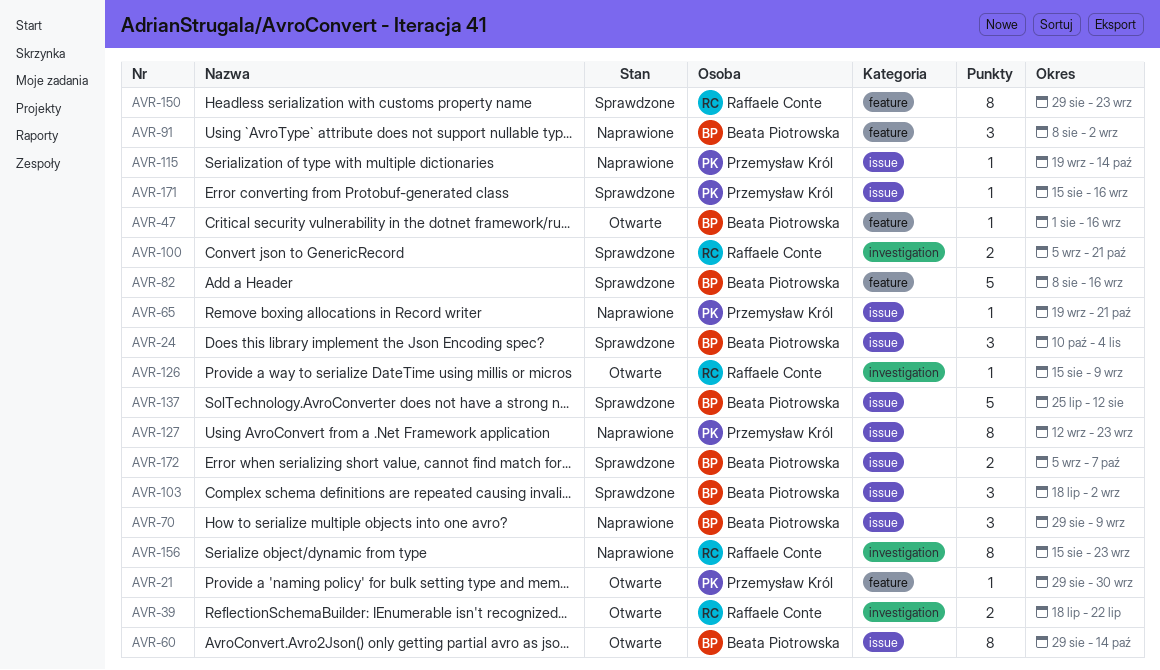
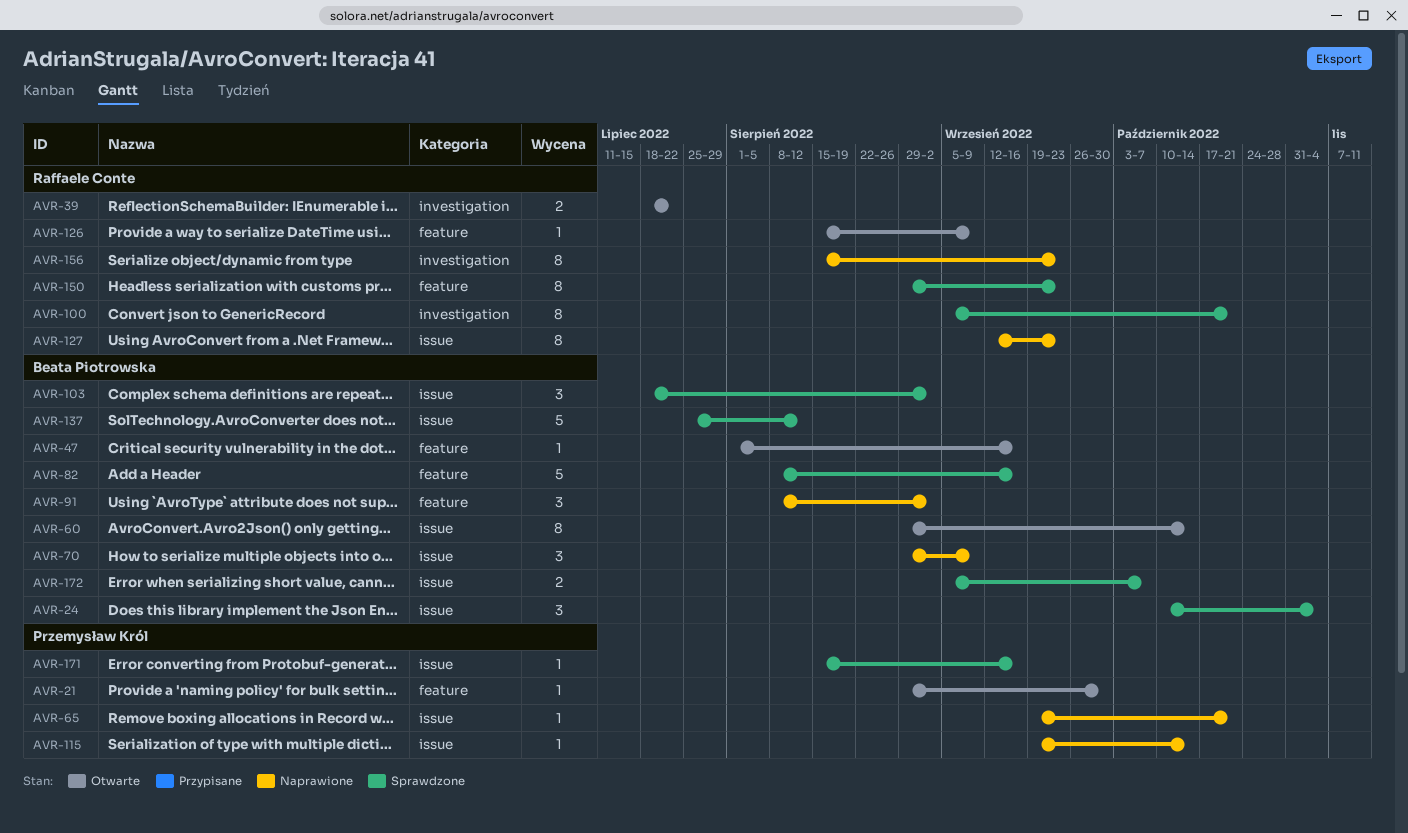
AVR-100, estimate: 2 -> 8
AVR-126, label: investigation -> feature
AVR-127, owner: Przemysław Król -> Raffaele Conte

